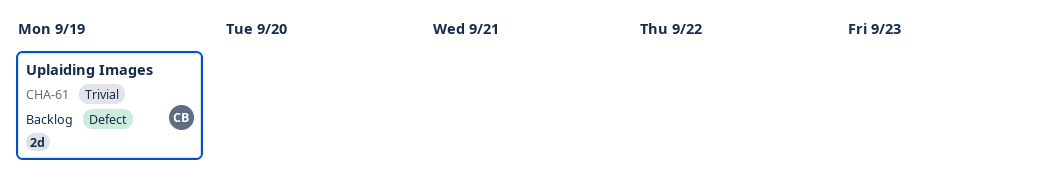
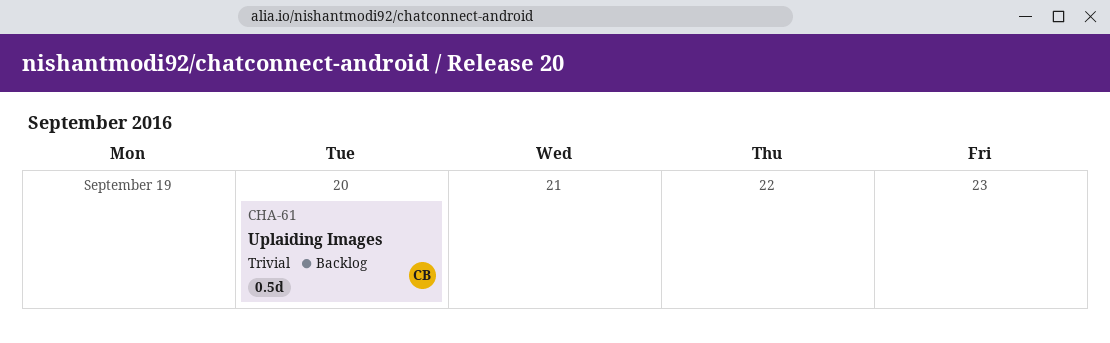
CHA-61, estimate: 2d -> 0.5d
CHA-61, due: Sep 19 -> Sep 20

